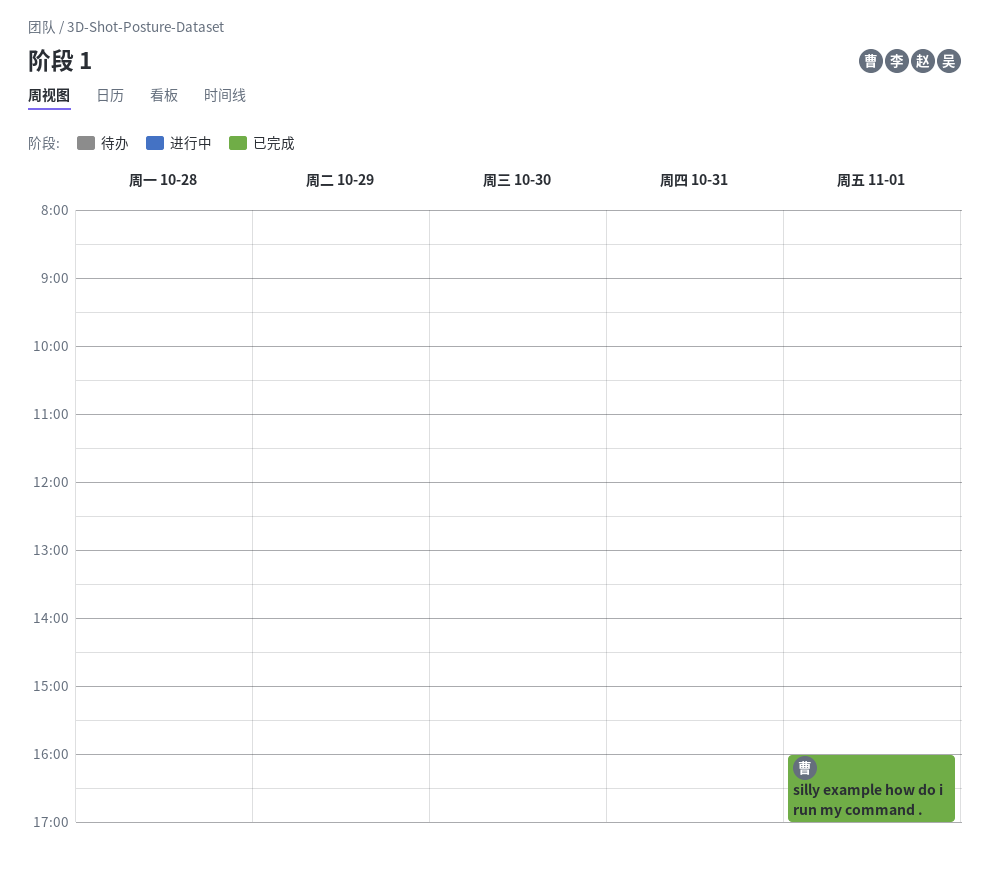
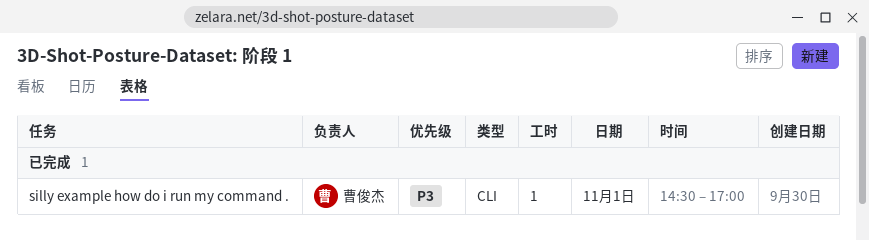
silly example how do i run my command ., begins: 16:00 -> 14:30

